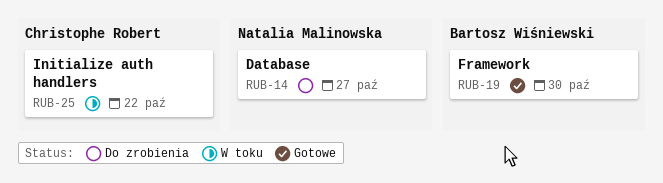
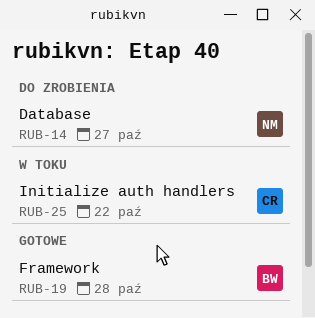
RUB-19, due: Oct 30 -> Oct 28

